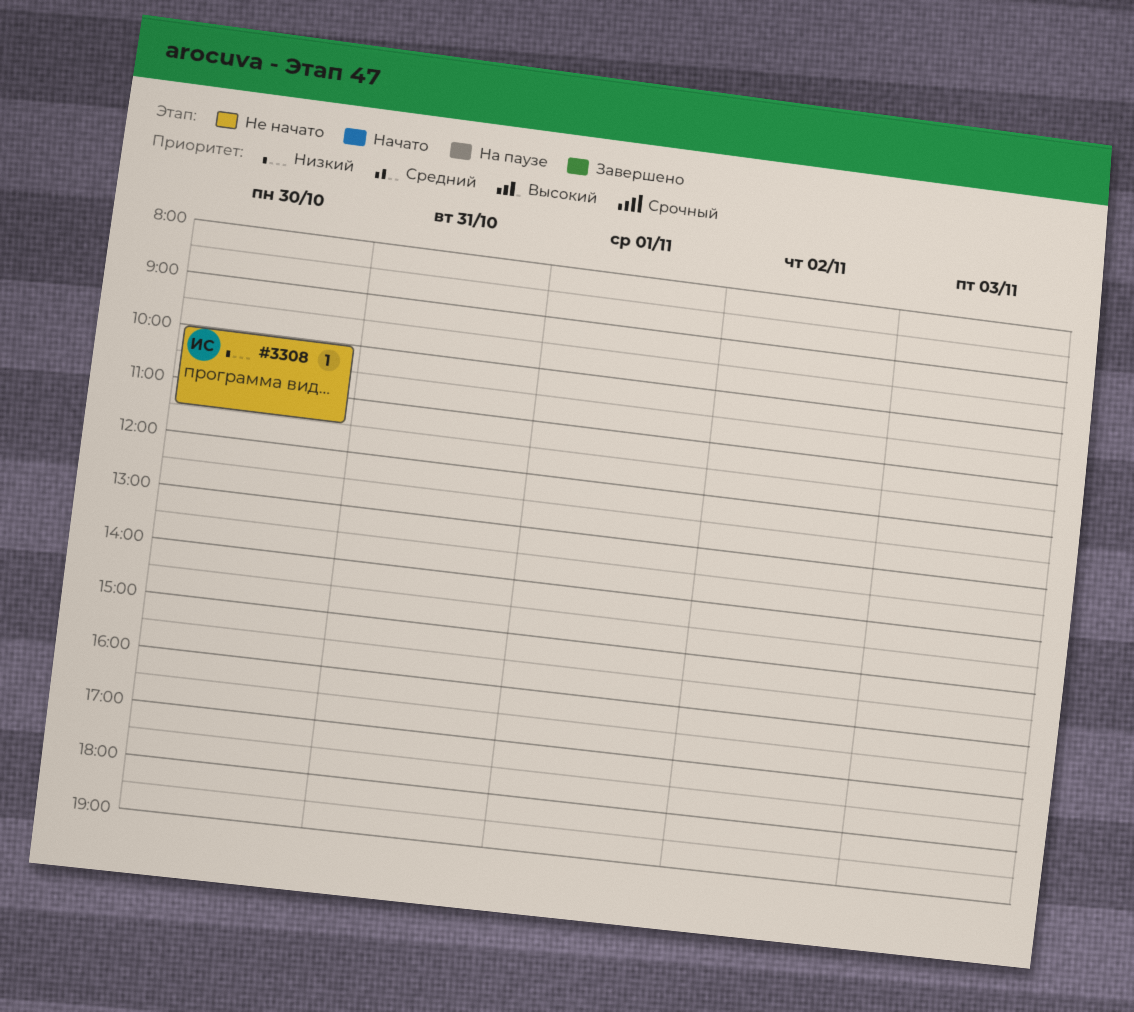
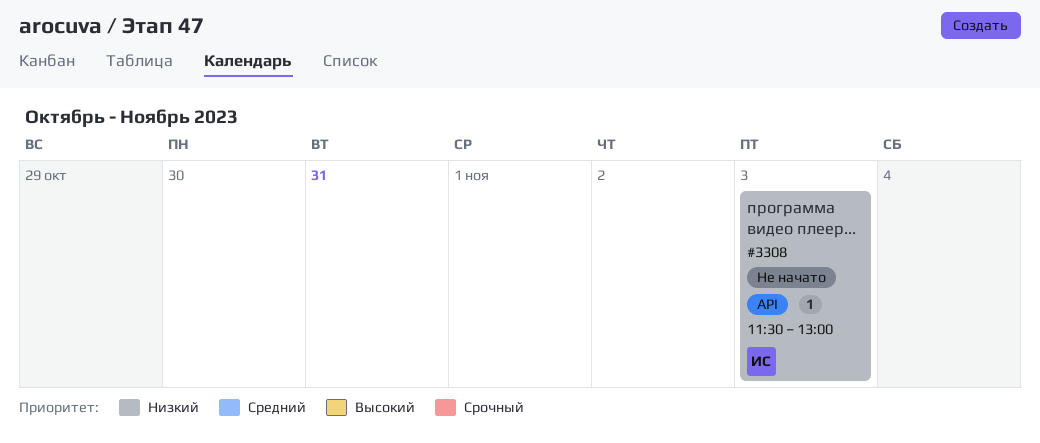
#3308, day: Oct 30 -> Nov 3
#3308, begins: 10:00 -> 11:30
#3308, ends: 11:30 -> 13:00

